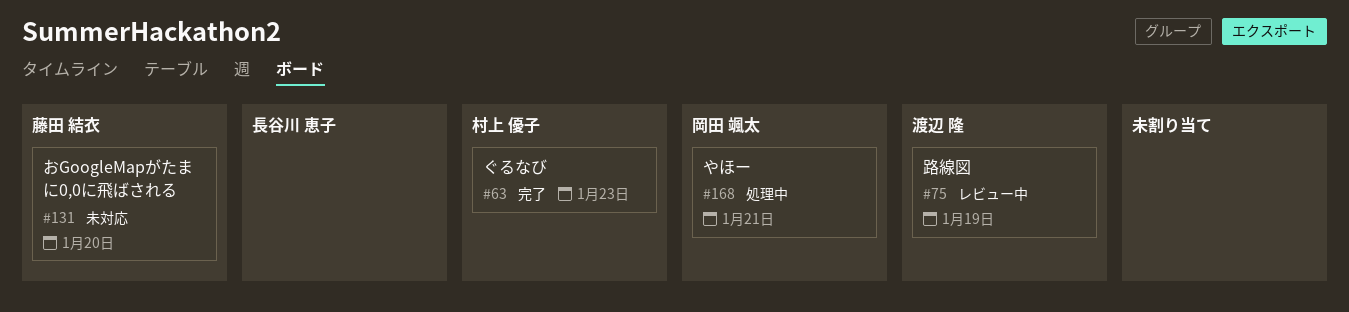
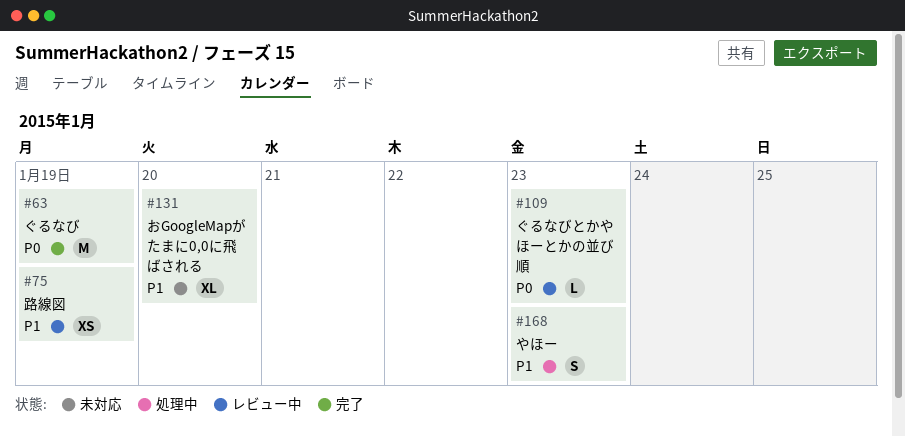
#63, due: Jan 23 -> Jan 19
#109: none -> present
#168, due: Jan 21 -> Jan 23

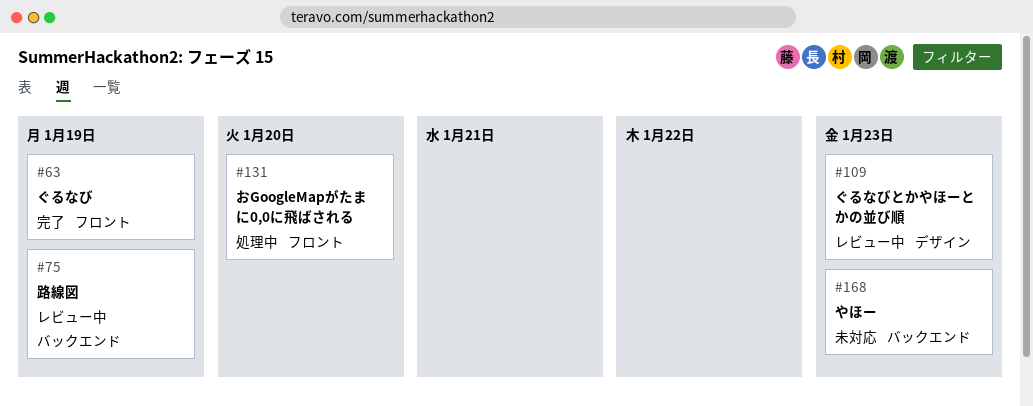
#131, status: 未対応 -> 処理中
#168, status: 処理中 -> 未対応

